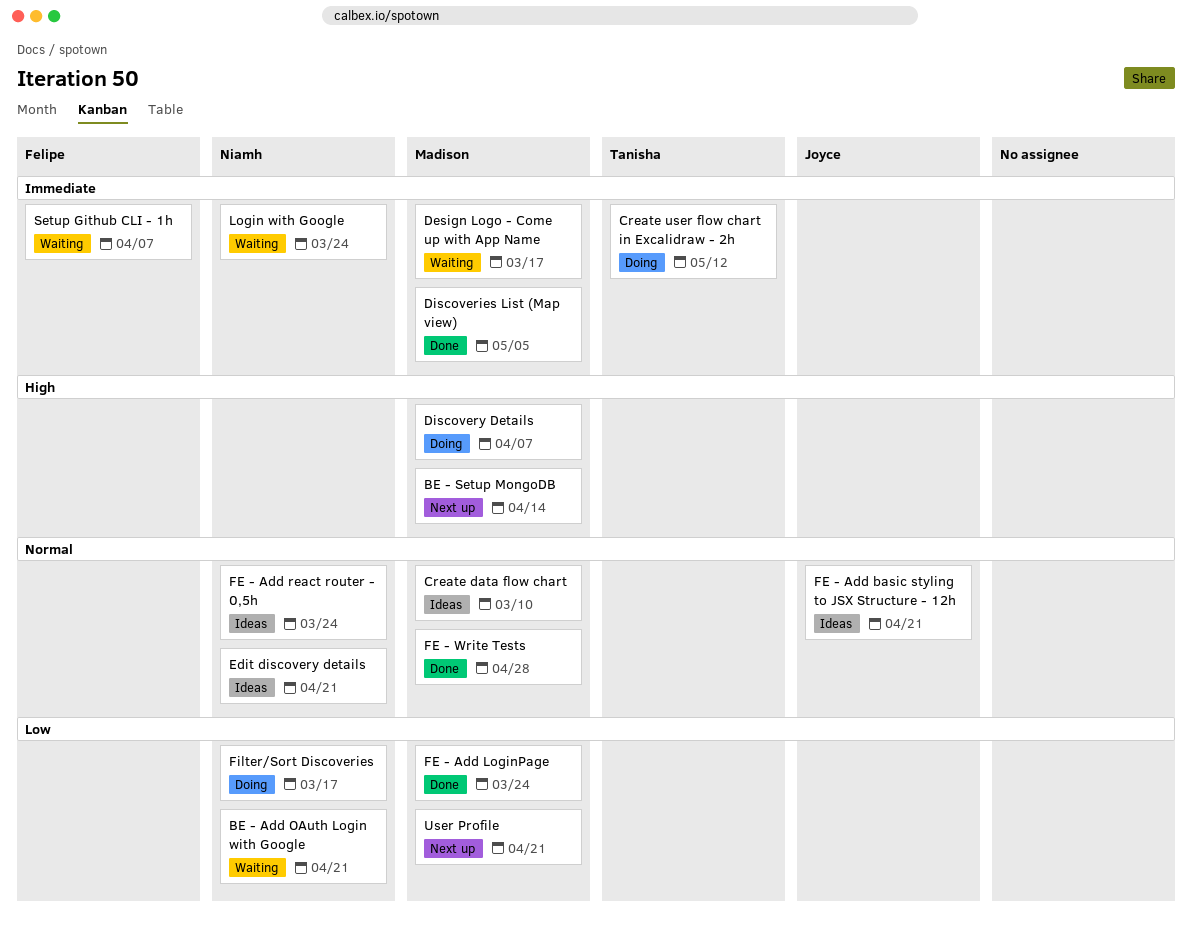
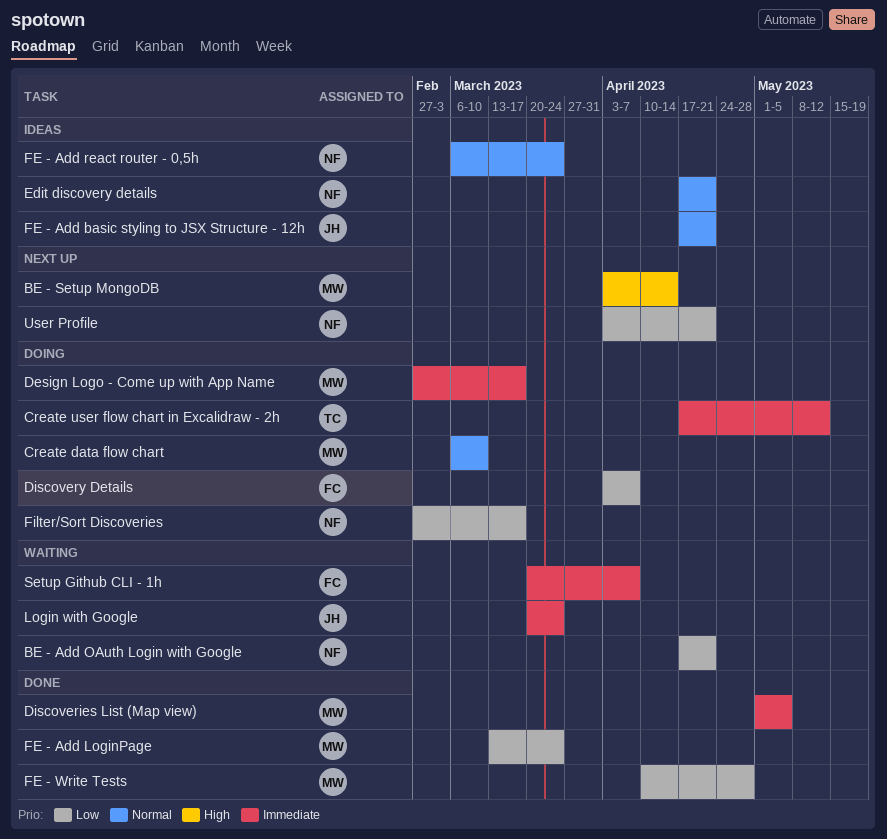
Create data flow chart, status: Ideas -> Doing
Design Logo - Come up with App Name, status: Waiting -> Doing
Discovery Details, owner: Madison -> Felipe
Discovery Details, priority: High -> Low
FE - Write Tests, priority: Normal -> Low
Login with Google, owner: Niamh -> Joyce
User Profile, owner: Madison -> Niamh

